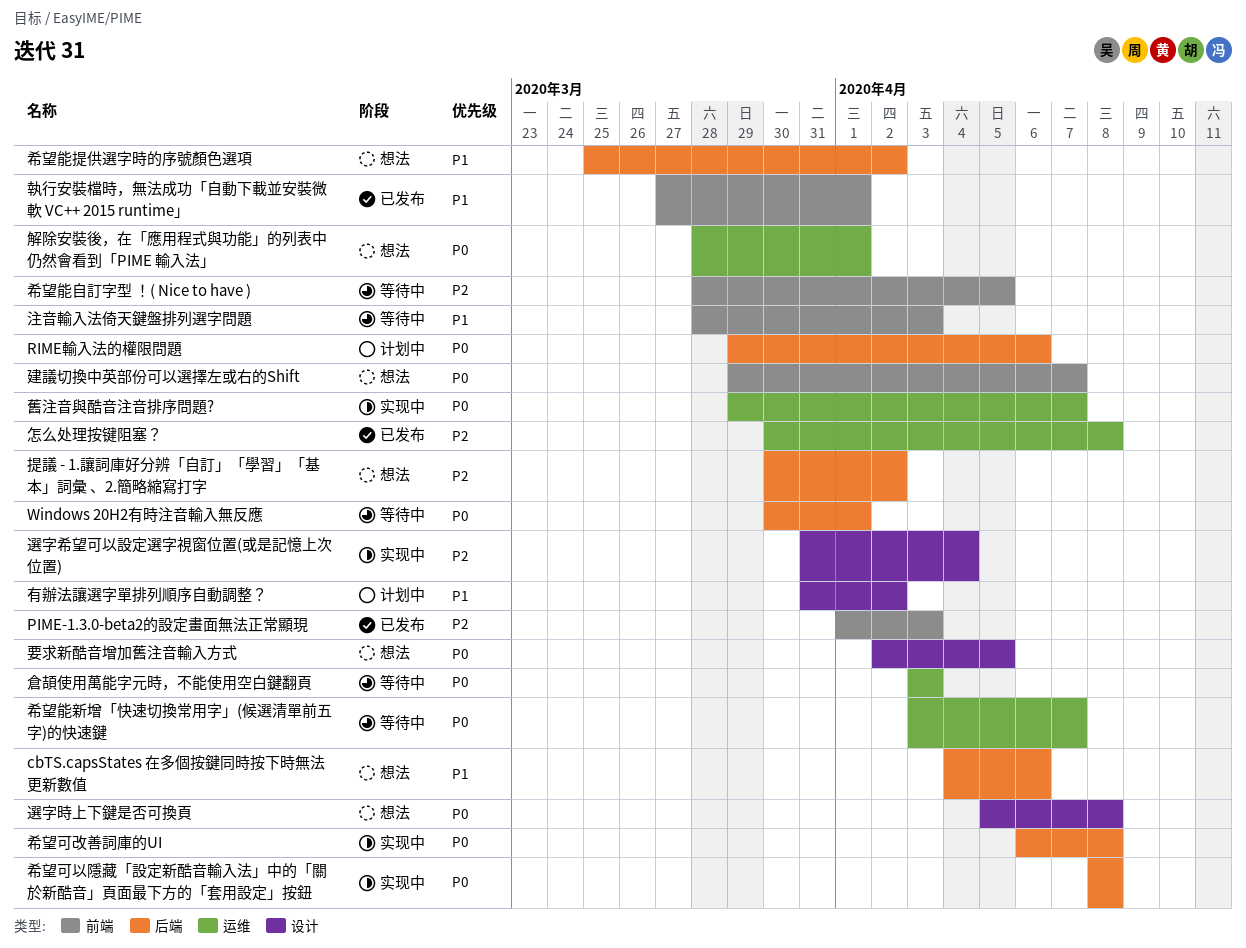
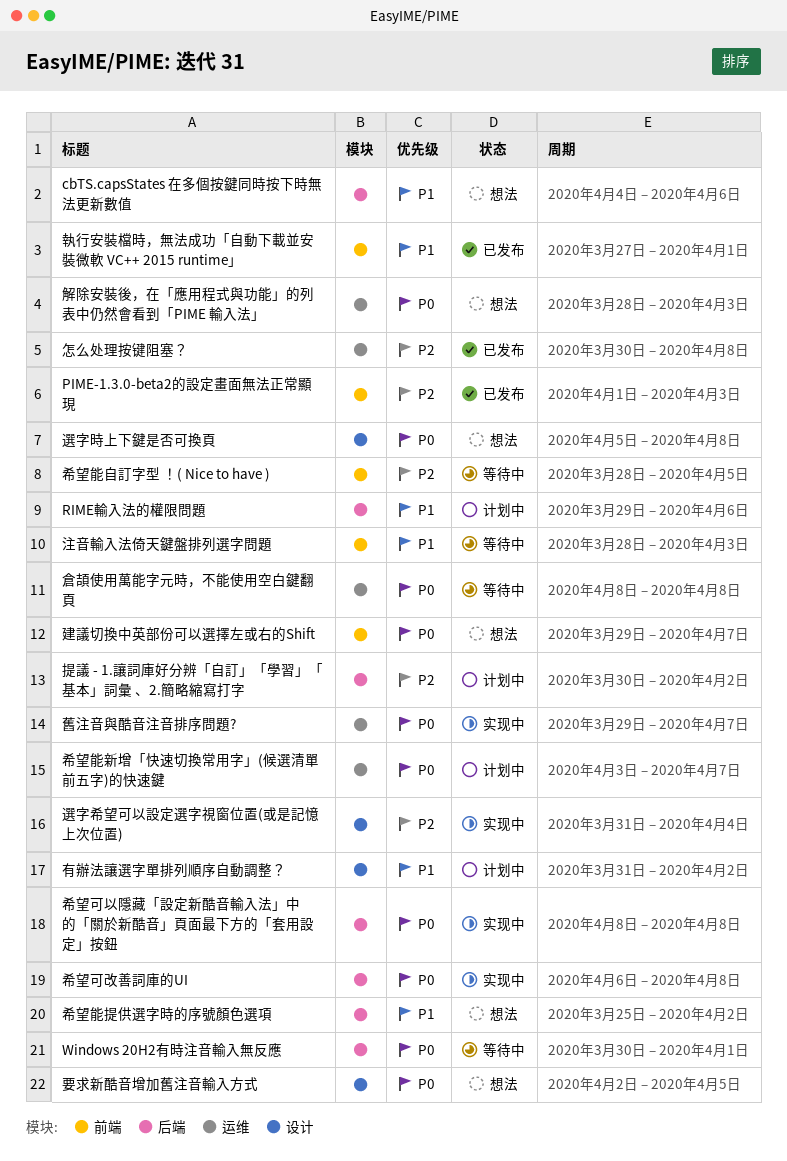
RIME輸入法的權限問題, priority: P0 -> P1
倉頡使用萬能字元時，不能使用空白鍵翻頁, start: Apr 3 -> Apr 8
倉頡使用萬能字元時，不能使用空白鍵翻頁, due: Apr 3 -> Apr 8
希望能新增「快速切換常用字」(候選清單前五字)的快速鍵, status: 等待中 -> 计划中
提議 - 1.讓詞庫好分辨「自訂」「學習」「基本」詞彙 、2.簡略縮寫打字, status: 想法 -> 计划中
解除安裝後，在「應用程式與功能」的列表中仍然會看到「PIME 輸入法」, due: Apr 1 -> Apr 3

